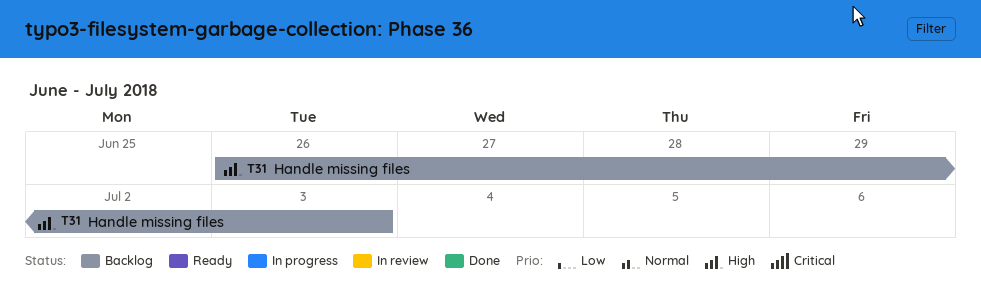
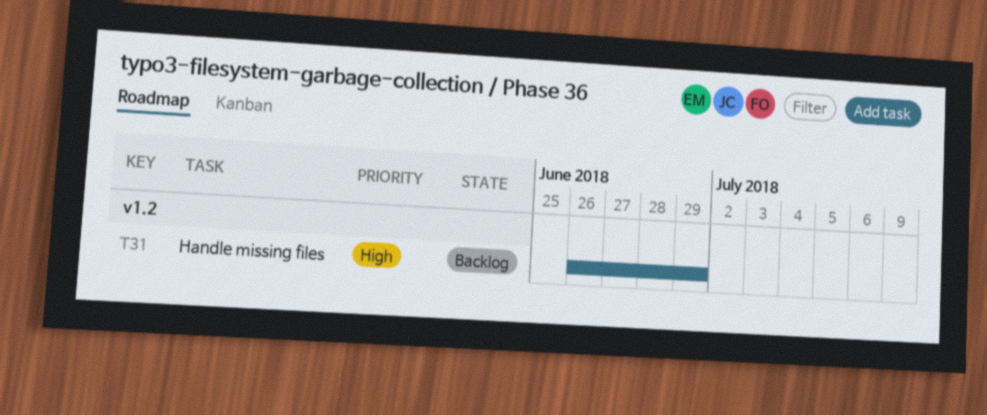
T31, due: Jul 3 -> Jun 29

